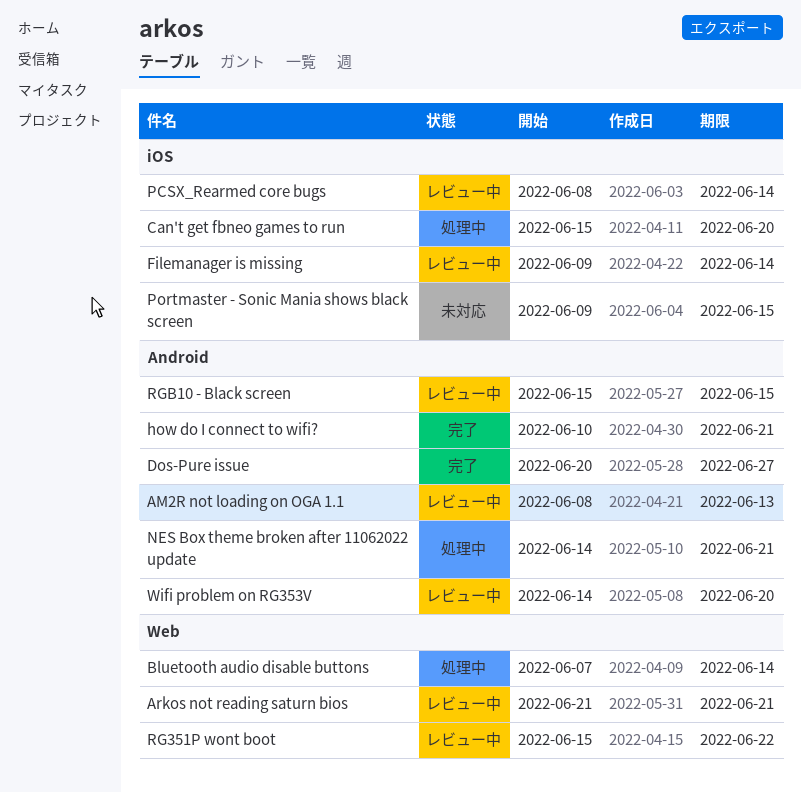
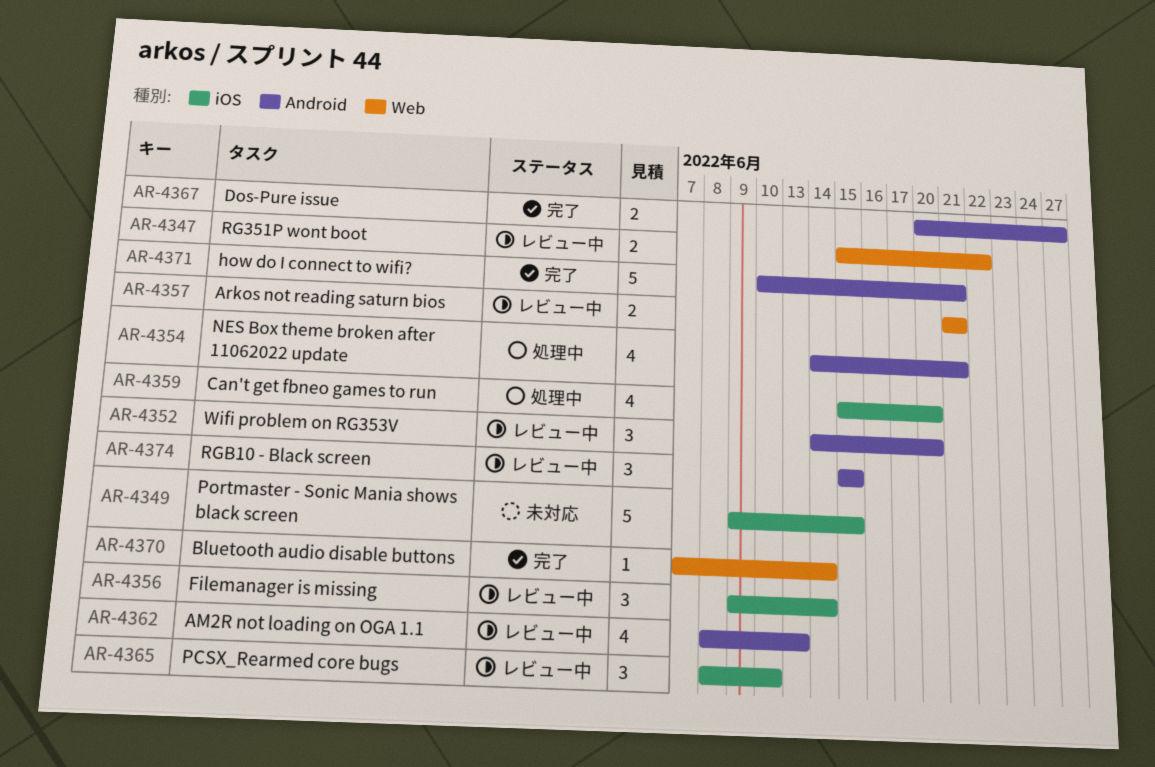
Bluetooth audio disable buttons, status: 処理中 -> 完了
PCSX_Rearmed core bugs, due: Jun 14 -> Jun 10

